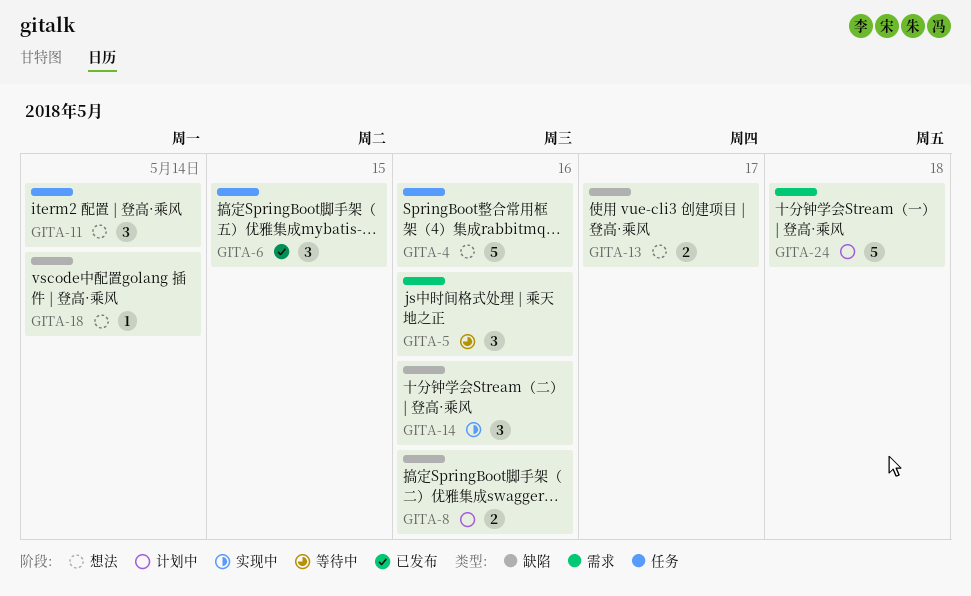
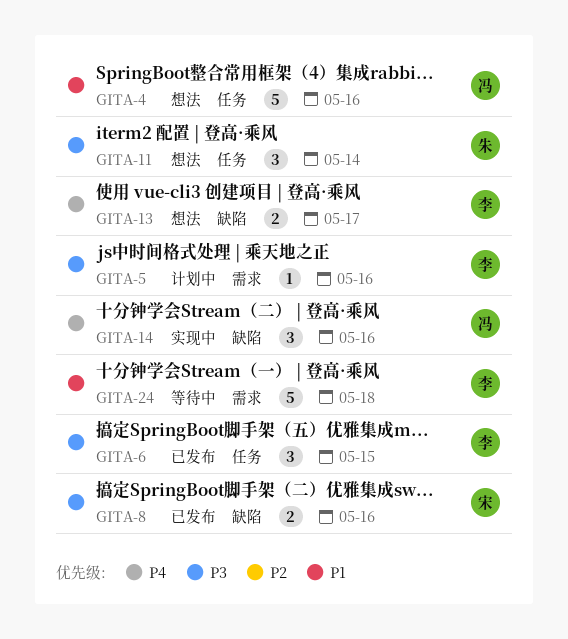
GITA-5, status: 等待中 -> 计划中
GITA-5, estimate: 3 -> 1
GITA-8, status: 计划中 -> 已发布
GITA-18: present -> none
GITA-24, status: 计划中 -> 等待中

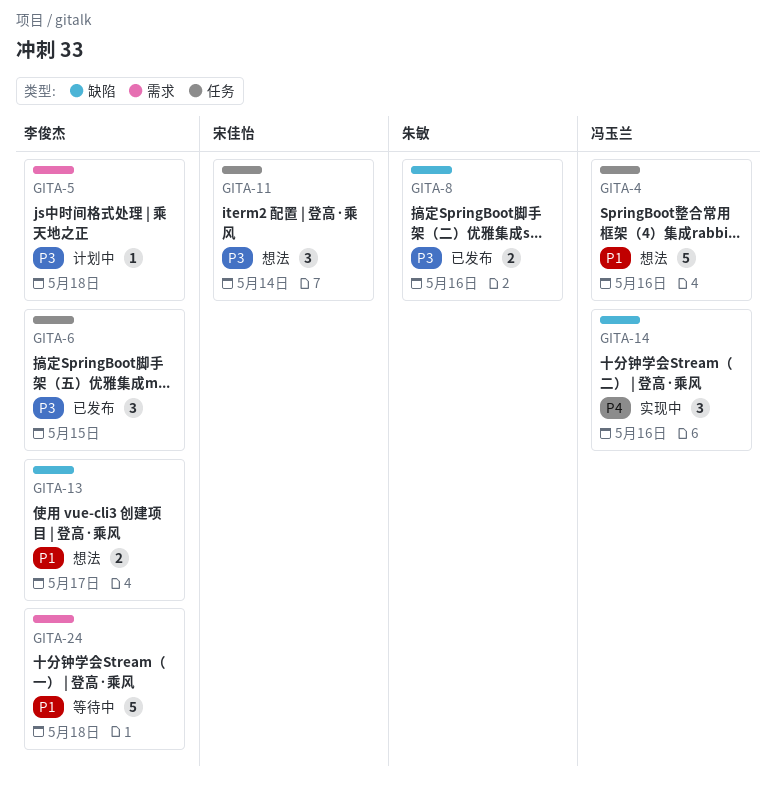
GITA-5, due: May 16 -> May 18
GITA-8, owner: 宋佳怡 -> 朱敏
GITA-11, owner: 朱敏 -> 宋佳怡
GITA-13, priority: P4 -> P1

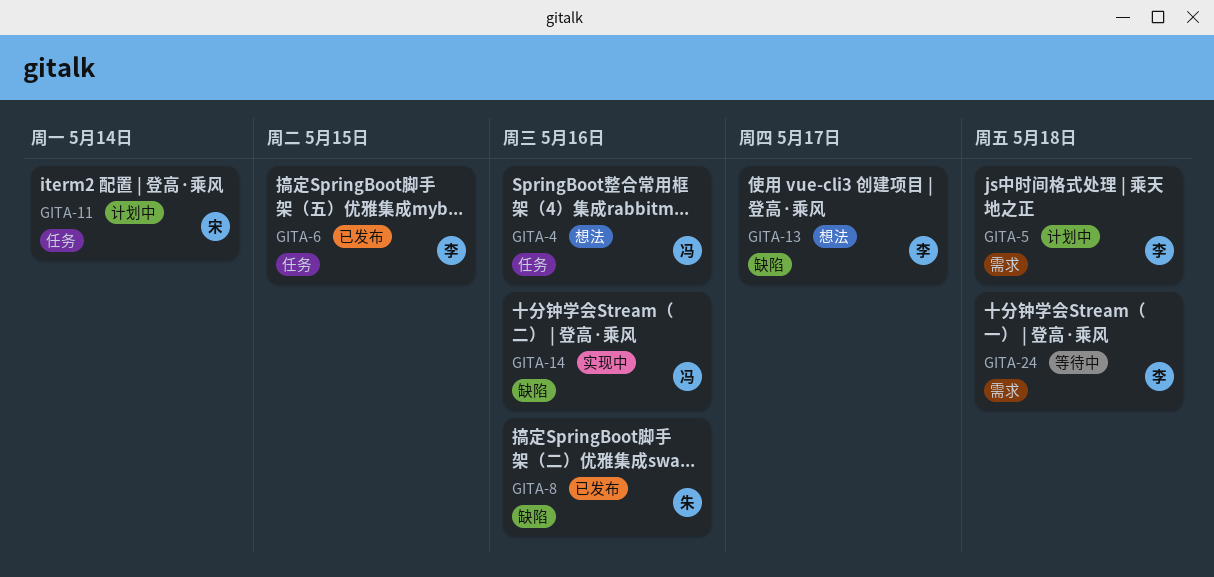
GITA-11, status: 想法 -> 计划中

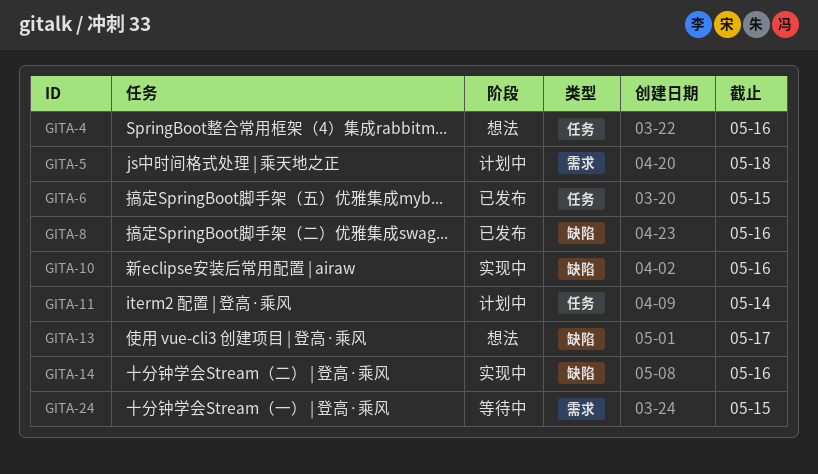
GITA-10: none -> present
GITA-24, due: May 18 -> May 15

